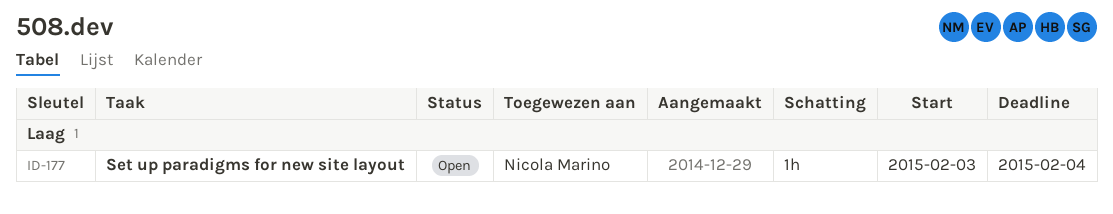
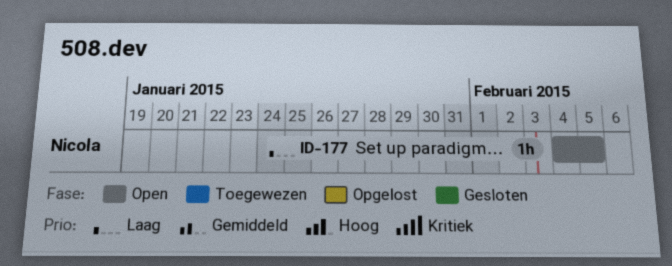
ID-177, start: Feb 3 -> Feb 4
ID-177, due: Feb 4 -> Feb 5

